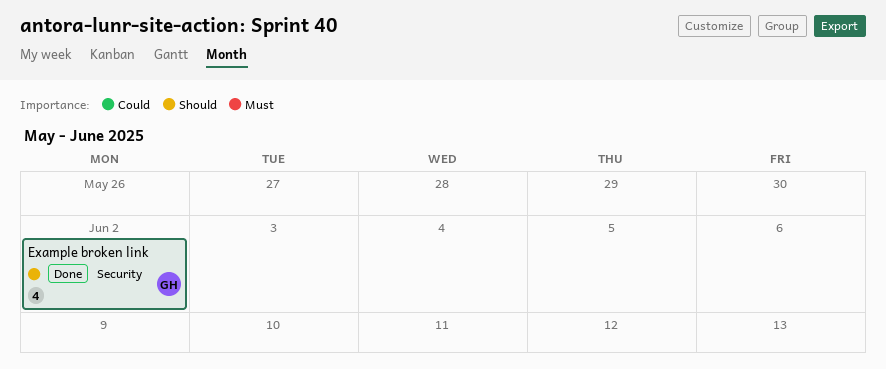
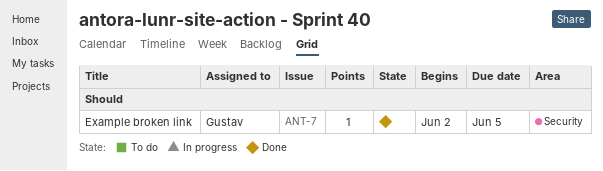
Example broken link, estimate: 4 -> 1
Example broken link, due: Jun 2 -> Jun 5

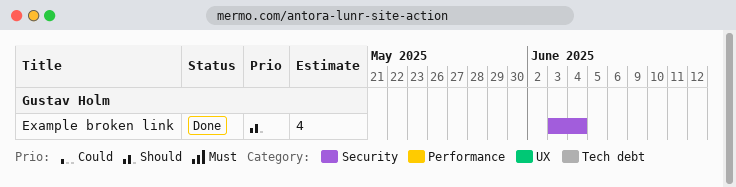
Example broken link, estimate: 1 -> 4
Example broken link, start: Jun 2 -> Jun 3
Example broken link, due: Jun 5 -> Jun 4

